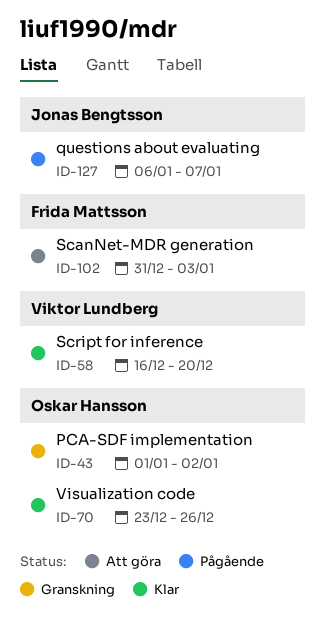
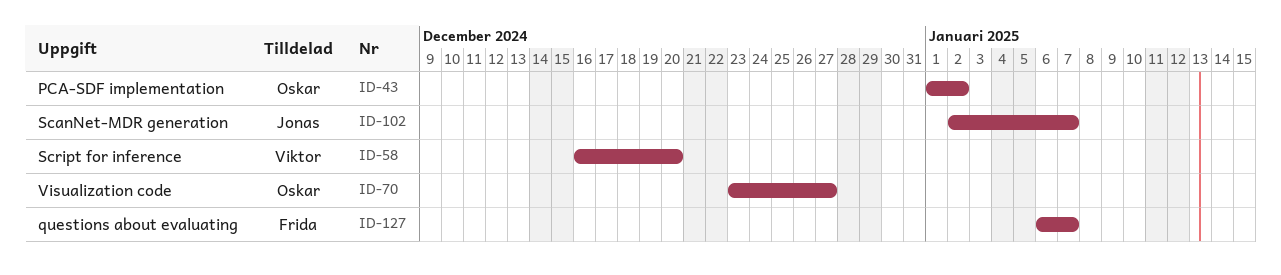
ID-70, due: Dec 26 -> Dec 27
ID-102, owner: Frida Mattsson -> Jonas Bengtsson
ID-102, start: Dec 31 -> Jan 2
ID-102, due: Jan 3 -> Jan 7
ID-127, owner: Jonas Bengtsson -> Frida Mattsson

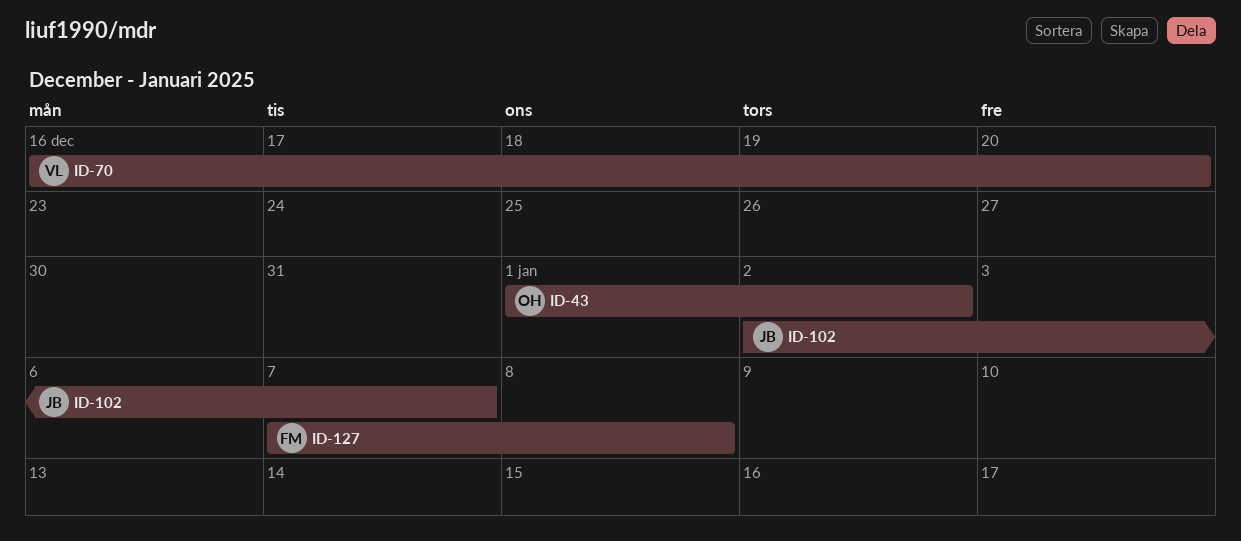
ID-58: present -> none
ID-70, owner: Oskar -> Viktor
ID-70, start: Dec 23 -> Dec 16
ID-70, due: Dec 27 -> Dec 20
ID-127, start: Jan 6 -> Jan 7
ID-127, due: Jan 7 -> Jan 8

